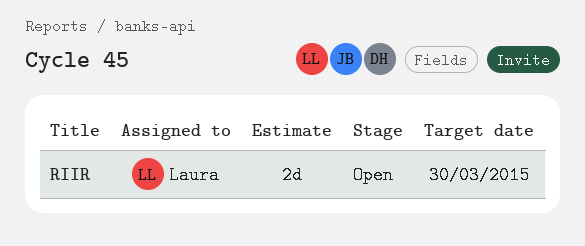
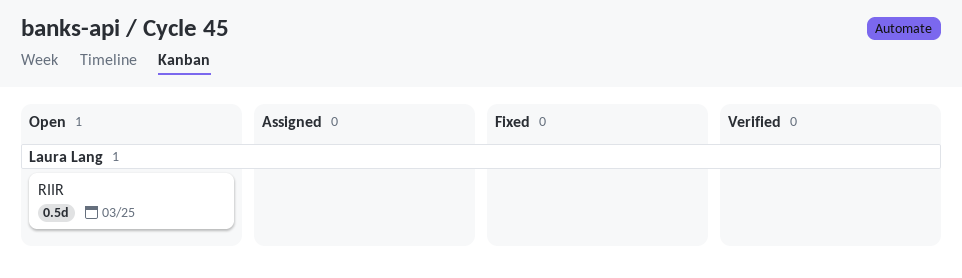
RIIR, estimate: 2d -> 0.5d
RIIR, due: Mar 30 -> Mar 25

